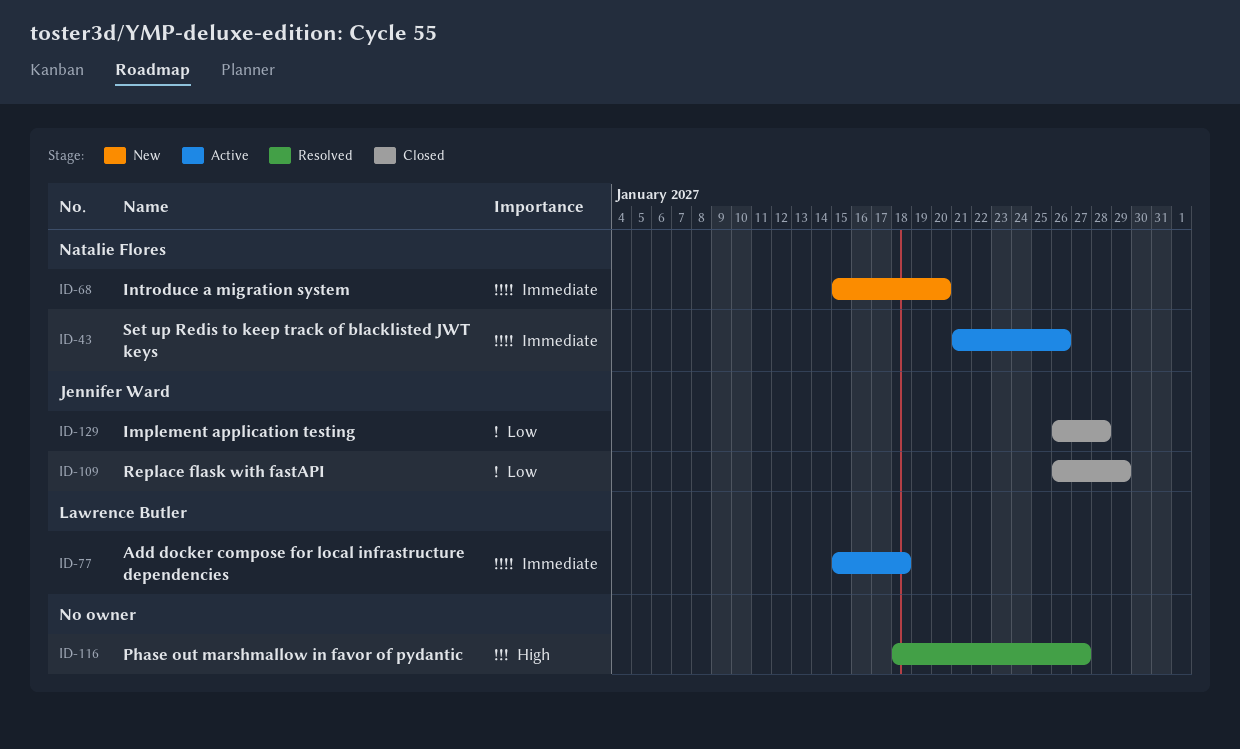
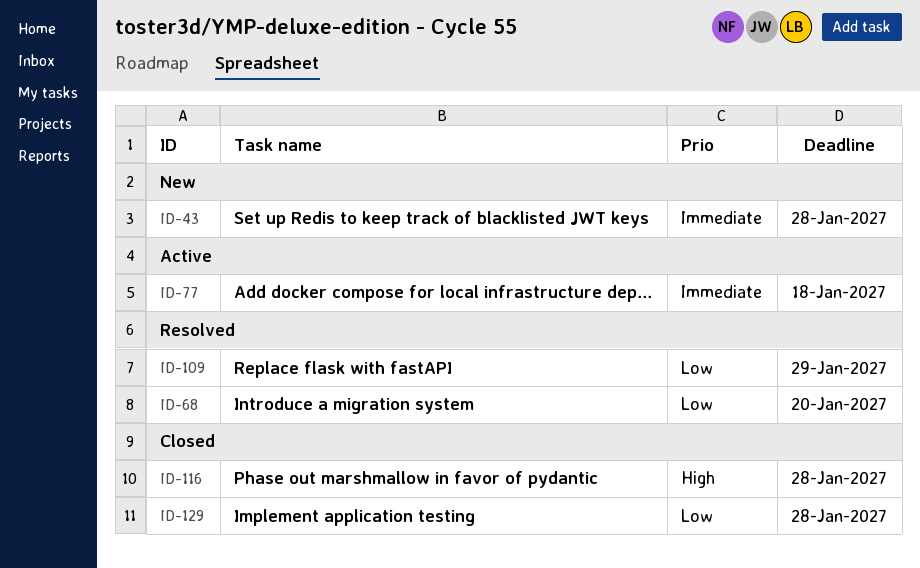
ID-43, status: Active -> New
ID-43, due: Jan 26 -> Jan 28
ID-68, status: New -> Resolved
ID-68, priority: Immediate -> Low
ID-109, status: Closed -> Resolved
ID-116, status: Resolved -> Closed
ID-116, due: Jan 27 -> Jan 28

